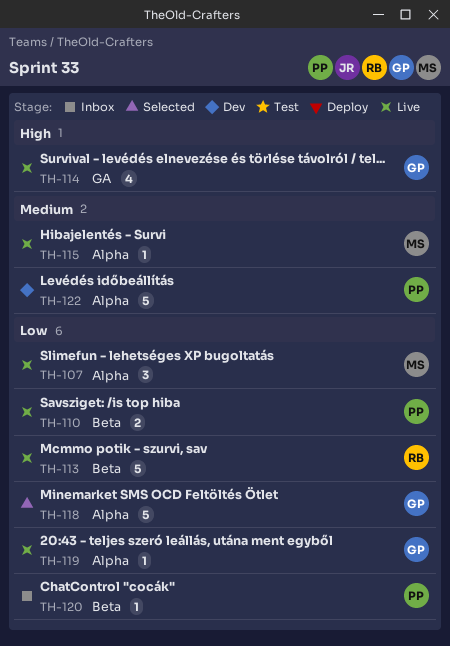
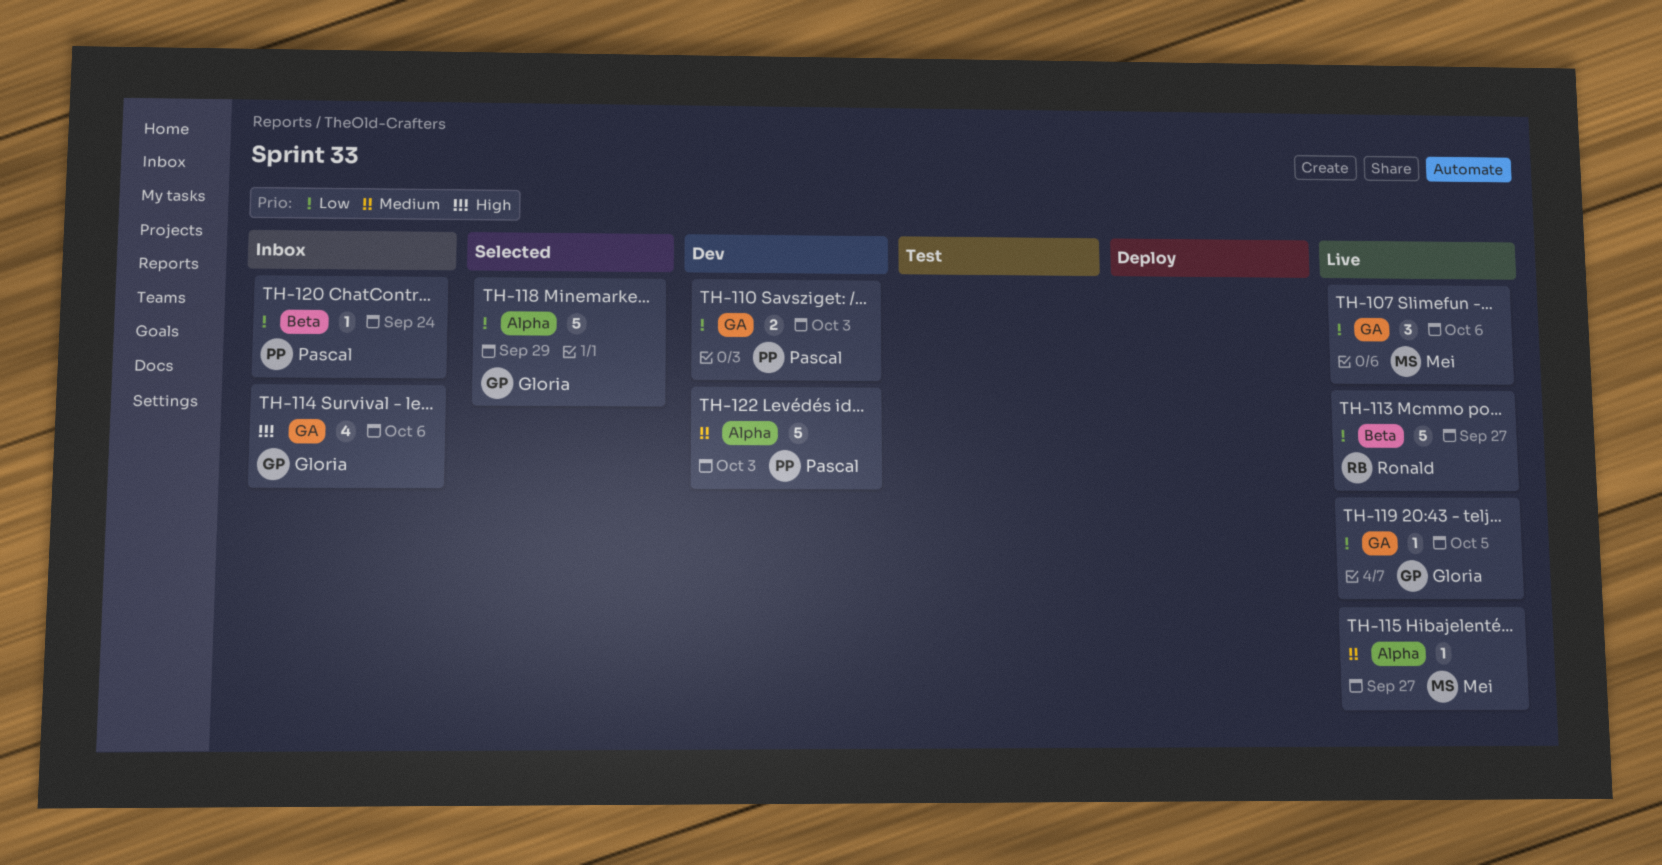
TH-107, label: Alpha -> GA
TH-110, status: Live -> Dev
TH-110, label: Beta -> GA
TH-114, status: Live -> Inbox
TH-119, label: Alpha -> GA

